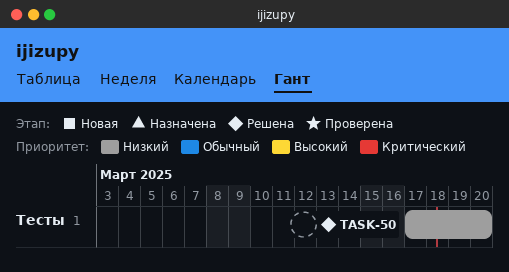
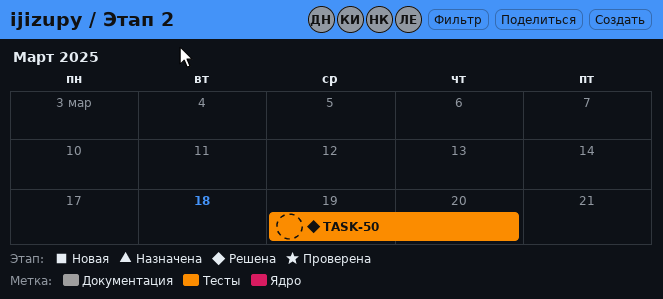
TASK-50, start: Mar 17 -> Mar 19

